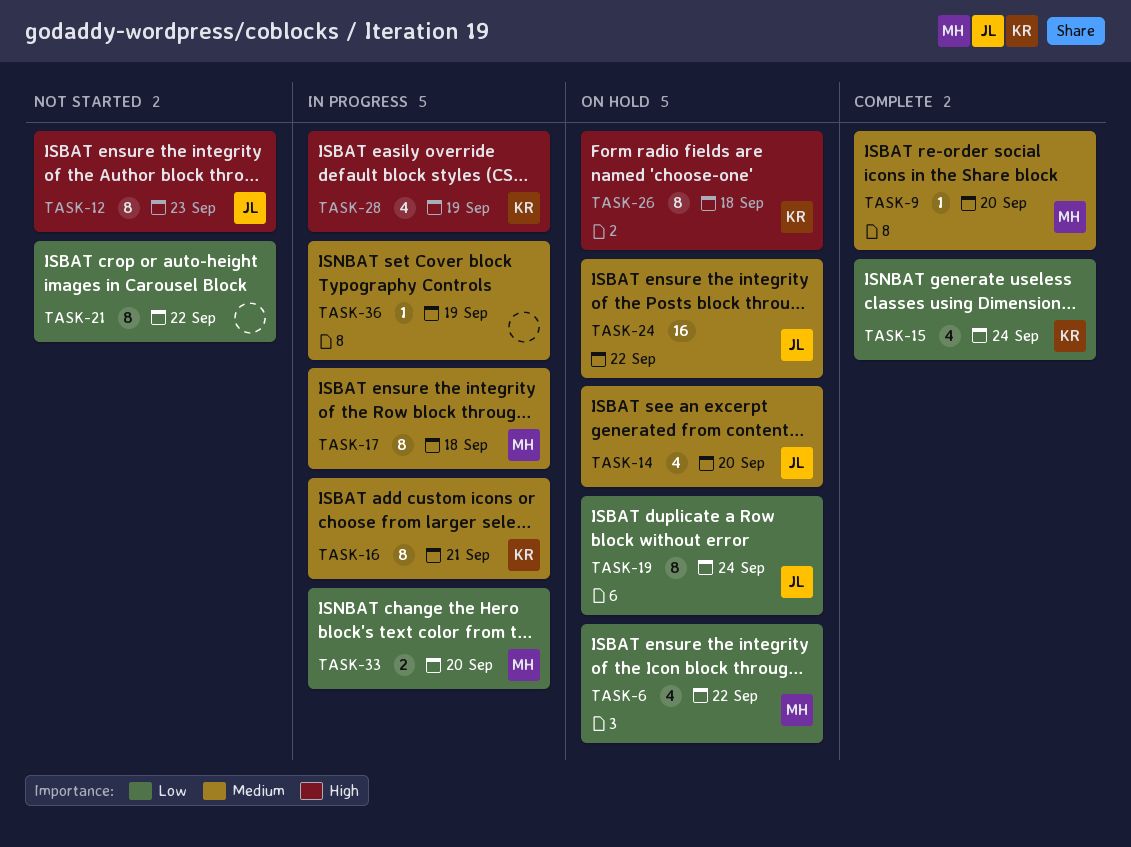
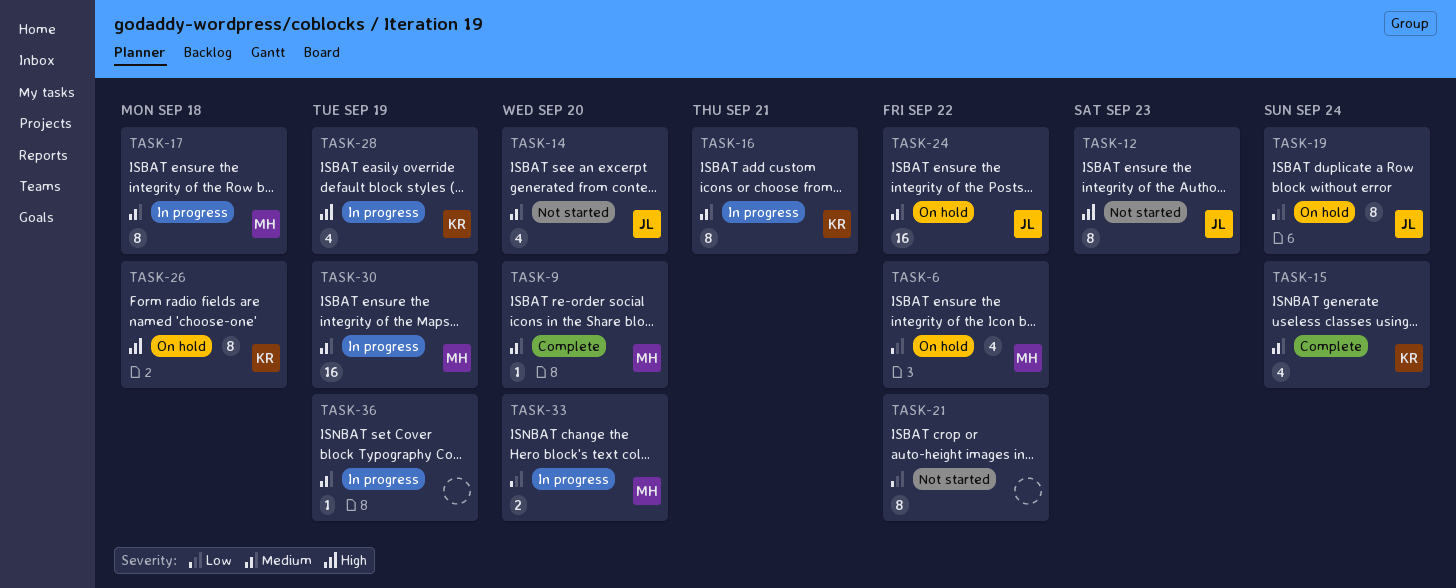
TASK-14, status: On hold -> Not started
TASK-15, priority: Low -> Medium
TASK-30: none -> present

